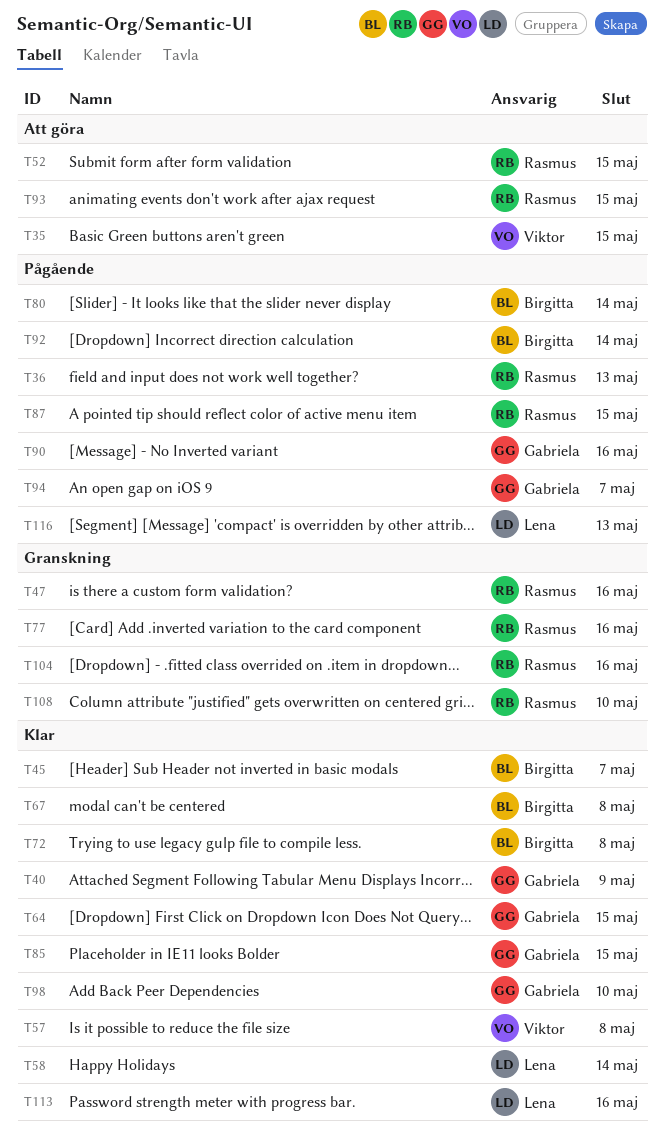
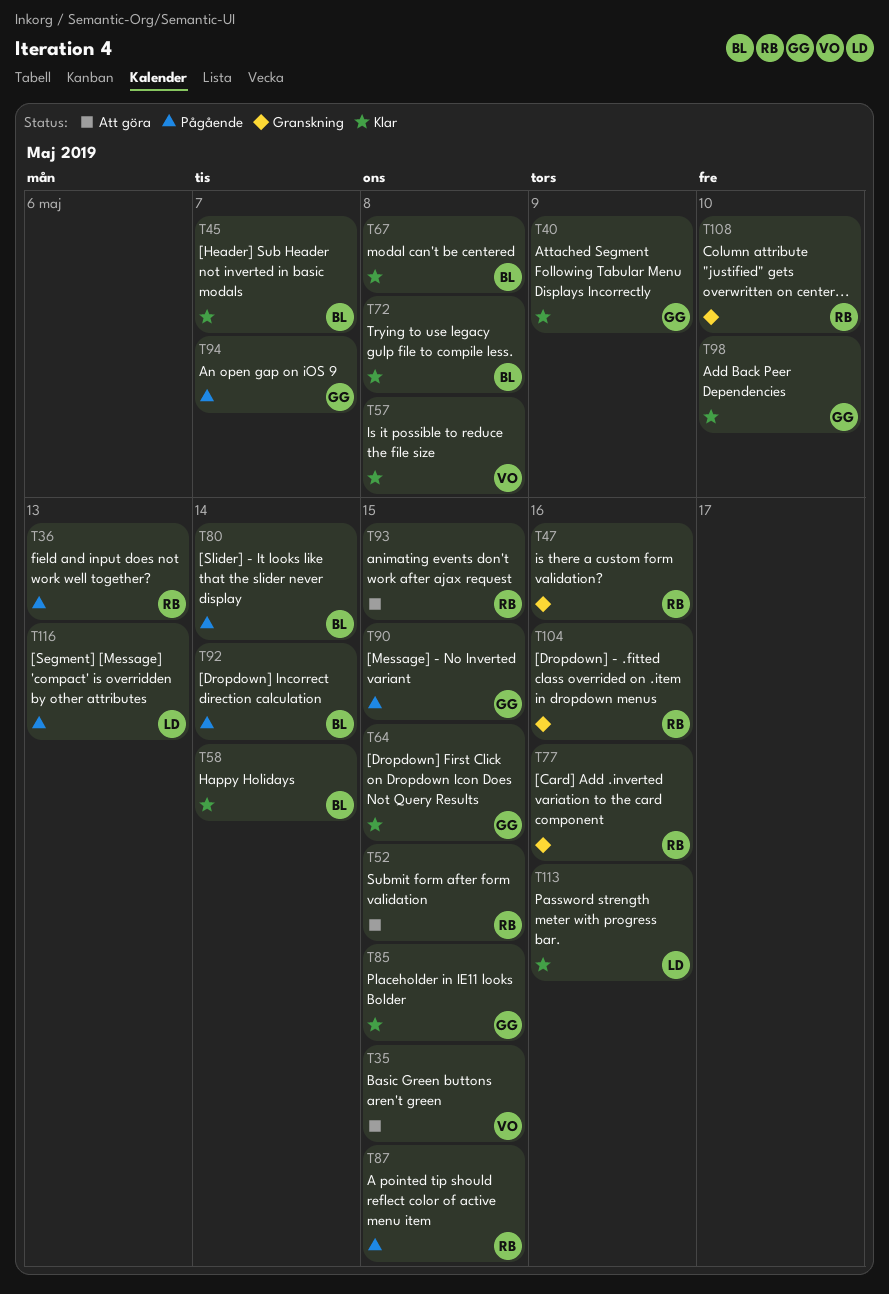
T58, owner: Lena -> Birgitta
T90, due: May 16 -> May 15

